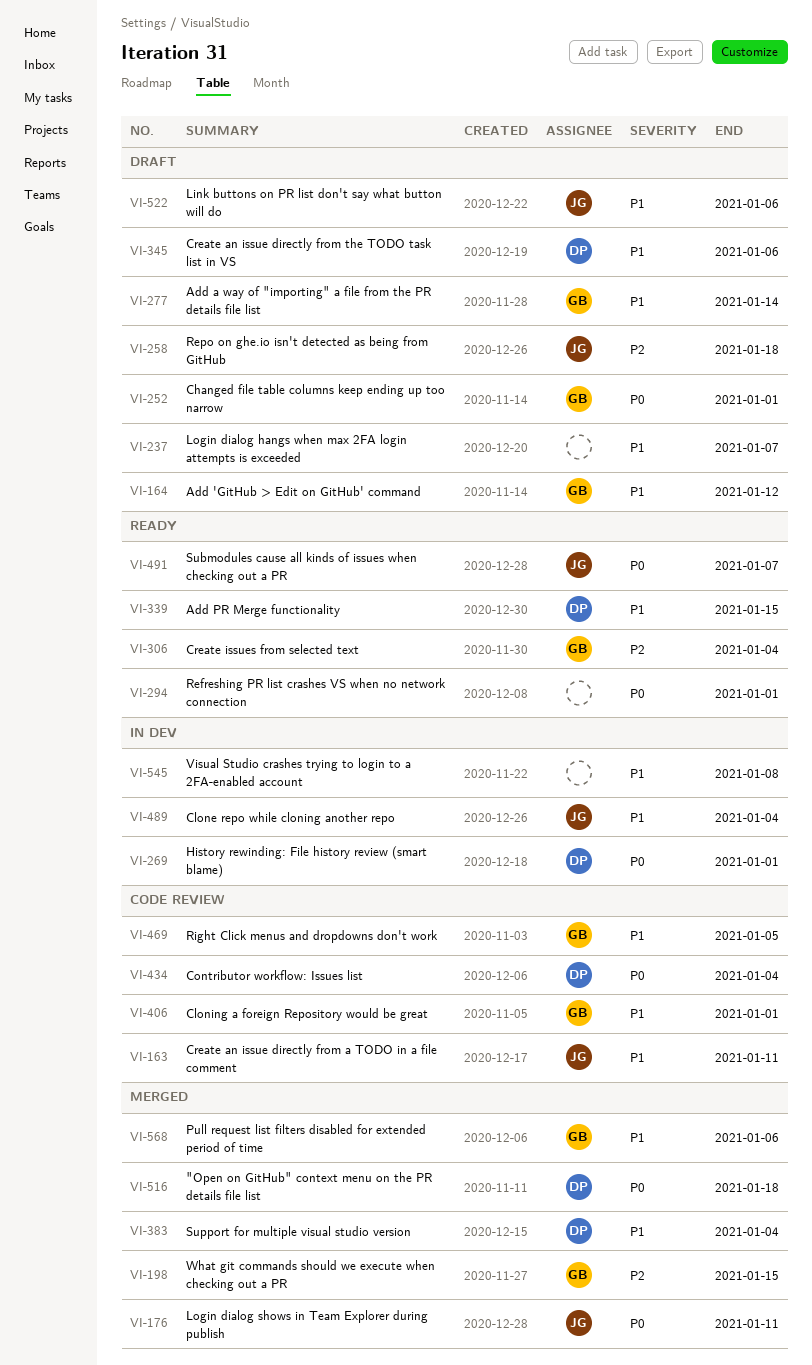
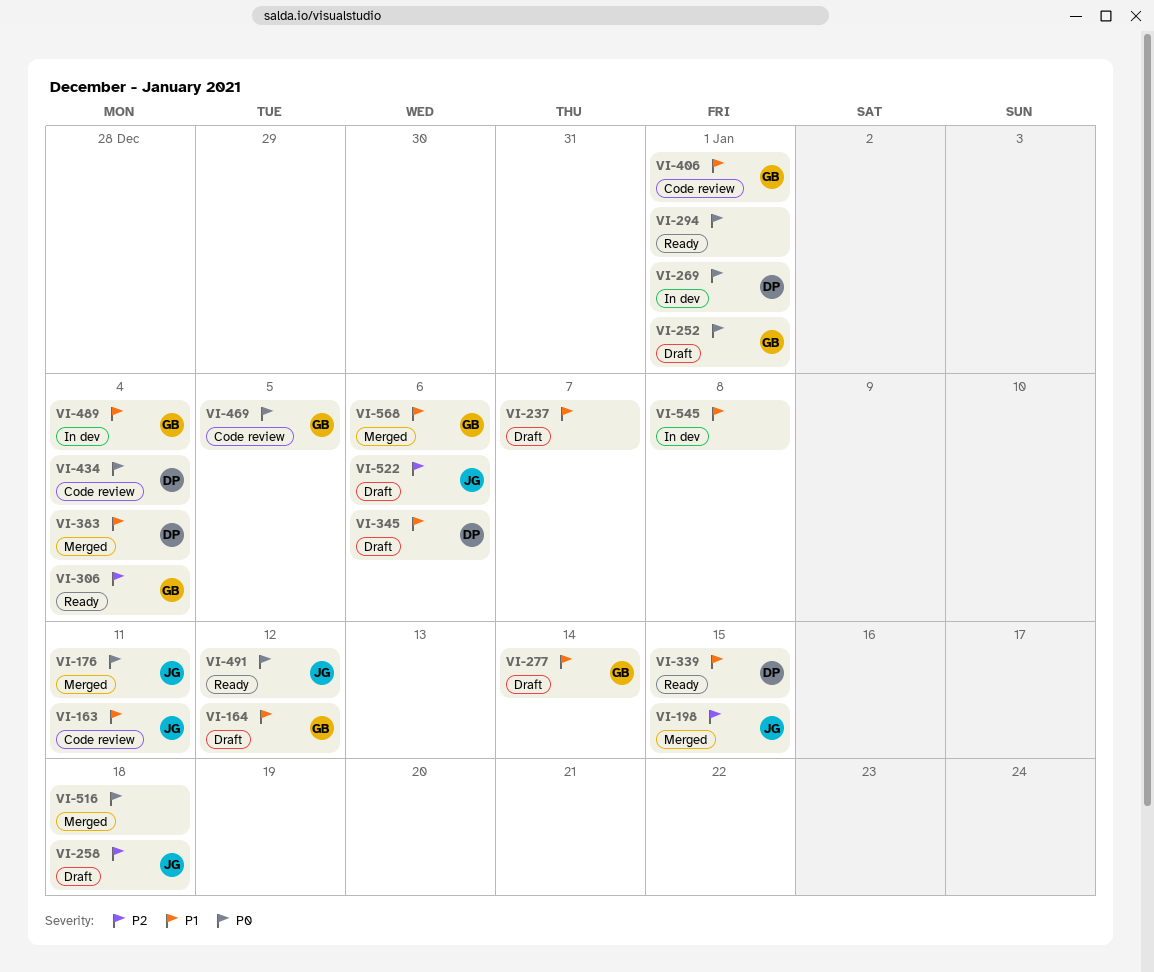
VI-198, owner: GB -> JG
VI-469, priority: P1 -> P0
VI-489, owner: JG -> GB
VI-491, due: Jan 7 -> Jan 12
VI-516, owner: DP -> none
VI-522, priority: P1 -> P2

